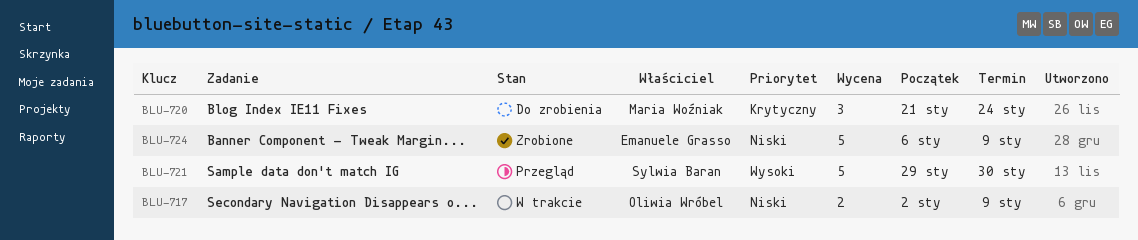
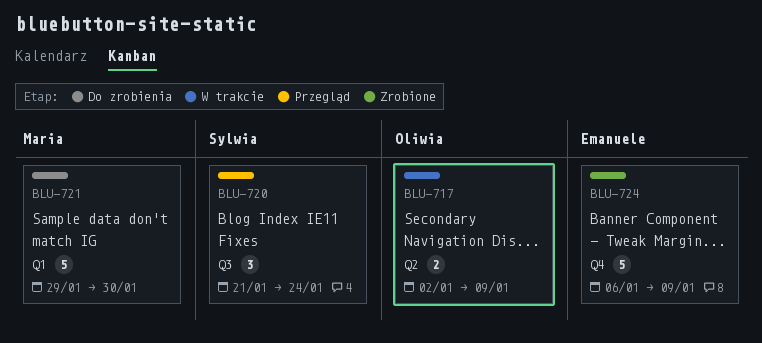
BLU-720, status: Do zrobienia -> Przegląd
BLU-720, owner: Maria Woźniak -> Sylwia Baran
BLU-721, status: Przegląd -> Do zrobienia
BLU-721, owner: Sylwia Baran -> Maria Woźniak

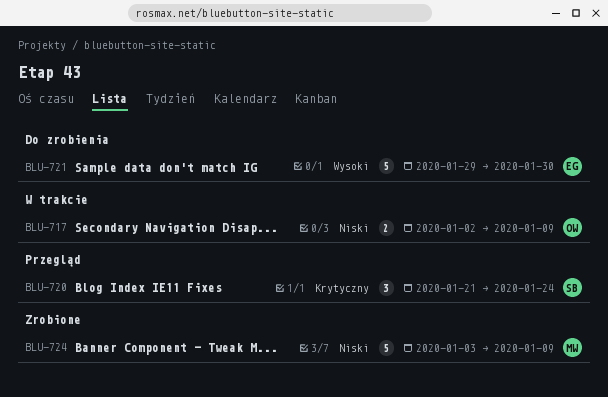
BLU-721, owner: Maria -> Emanuele
BLU-724, owner: Emanuele -> Maria
BLU-724, start: Jan 6 -> Jan 3

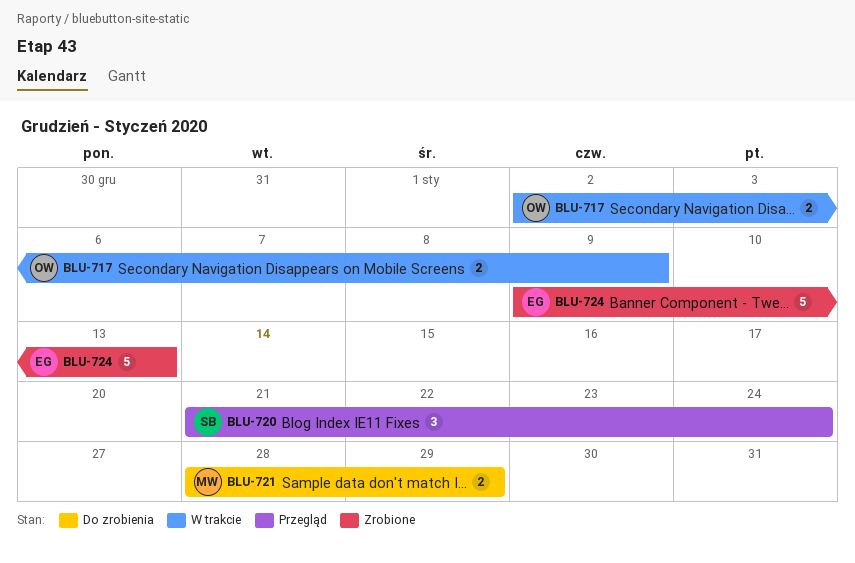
BLU-721, owner: EG -> MW
BLU-721, estimate: 5 -> 2
BLU-721, start: Jan 29 -> Jan 28
BLU-721, due: Jan 30 -> Jan 29
BLU-724, owner: MW -> EG
BLU-724, start: Jan 3 -> Jan 9
BLU-724, due: Jan 9 -> Jan 13

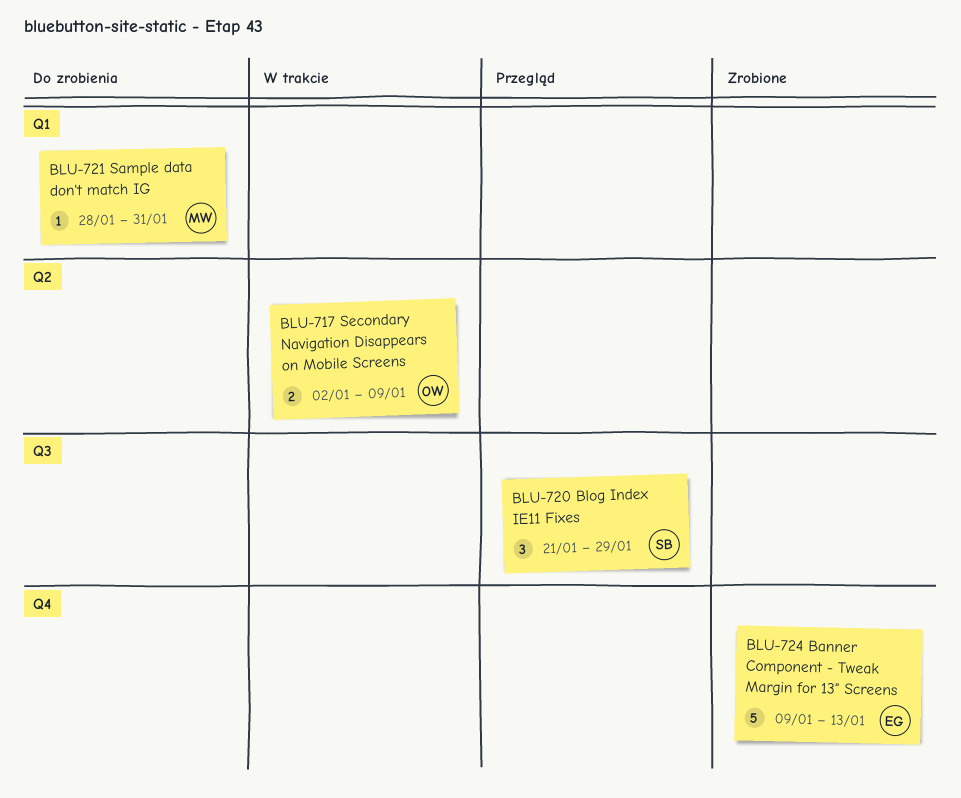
BLU-720, due: Jan 24 -> Jan 29
BLU-721, estimate: 2 -> 1
BLU-721, due: Jan 29 -> Jan 31

